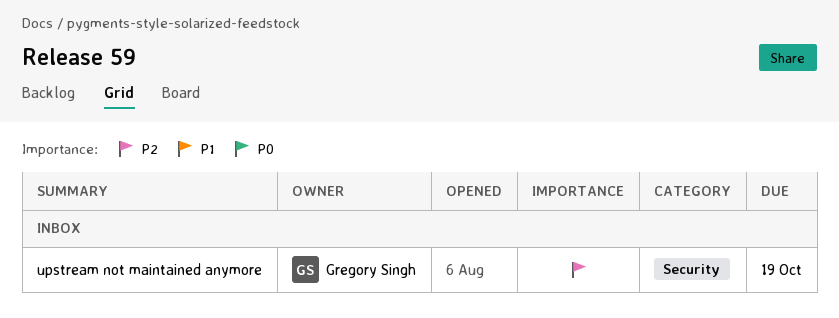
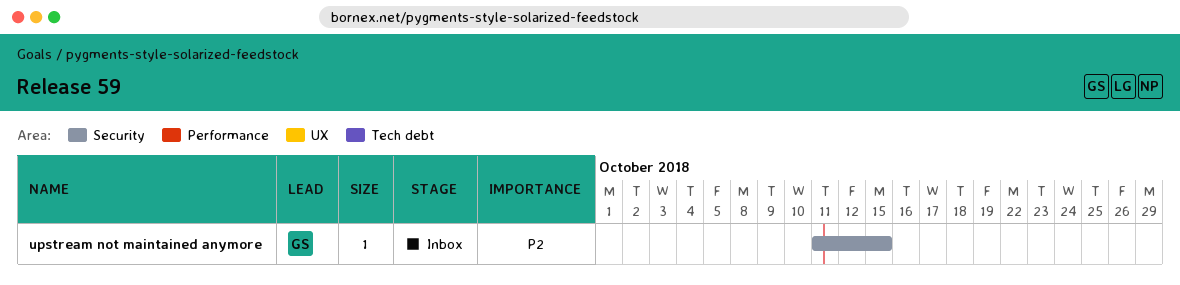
upstream not maintained anymore, due: Oct 19 -> Oct 15

